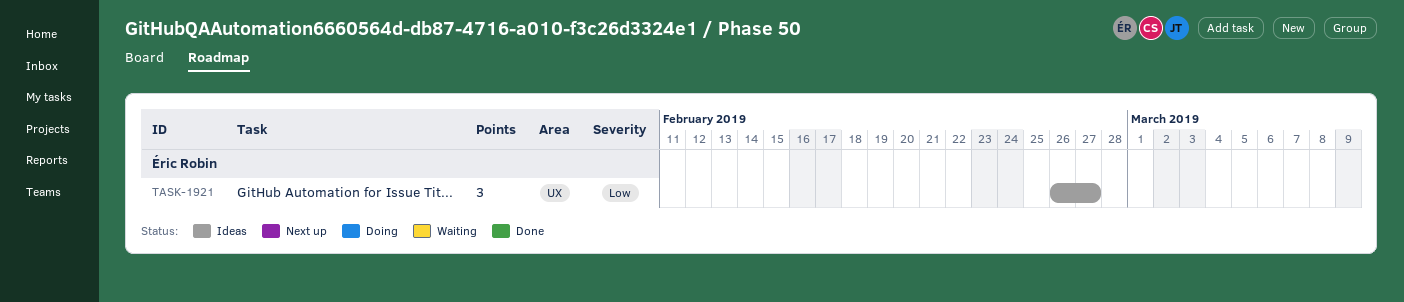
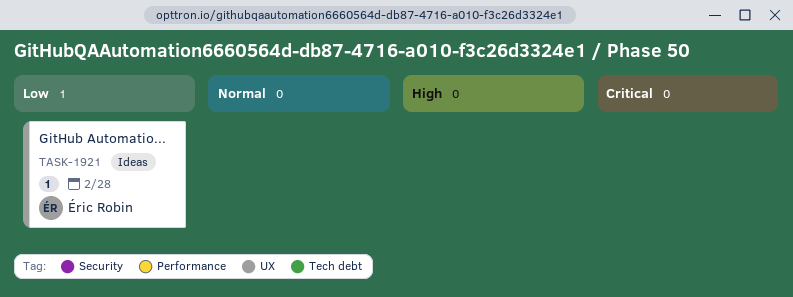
TASK-1921, estimate: 3 -> 1
TASK-1921, due: Feb 27 -> Feb 28

